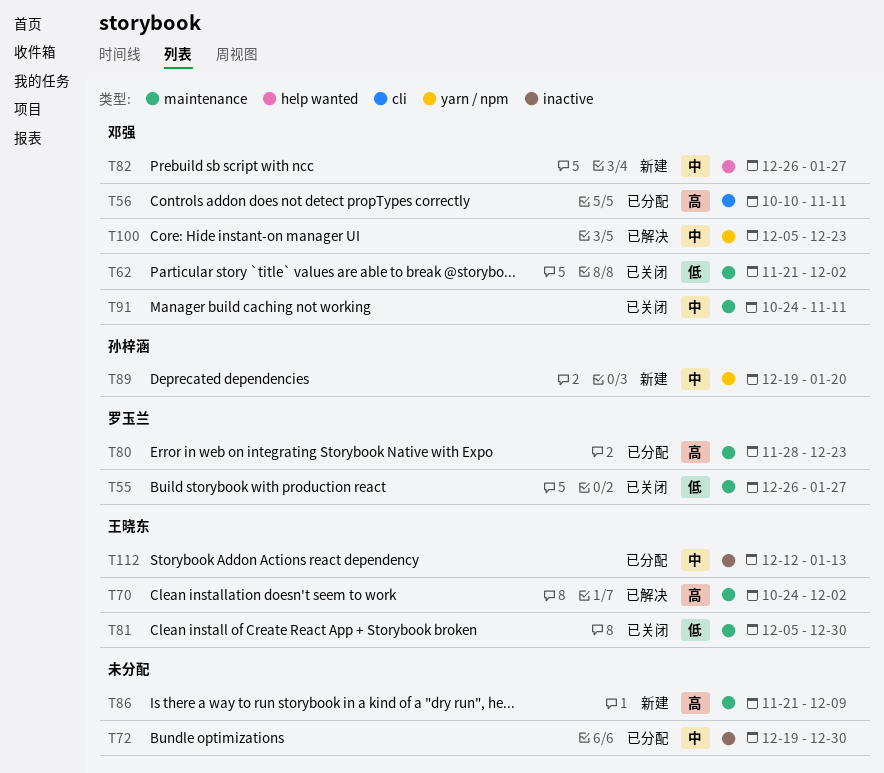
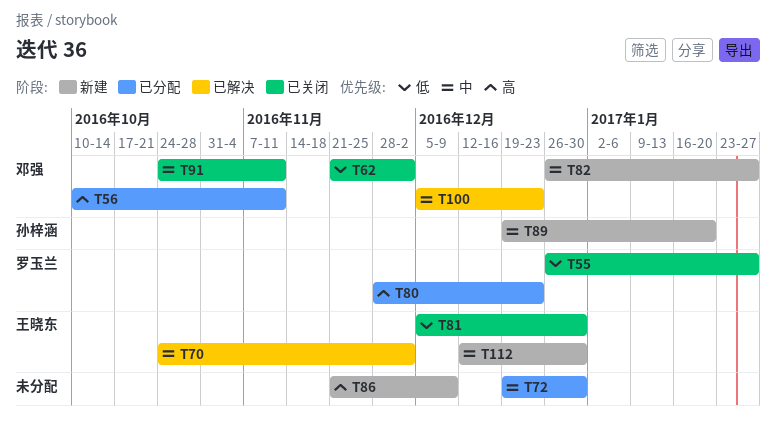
T70, priority: 高 -> 中
T112, status: 已分配 -> 新建
T112, due: Jan 13 -> Dec 30

